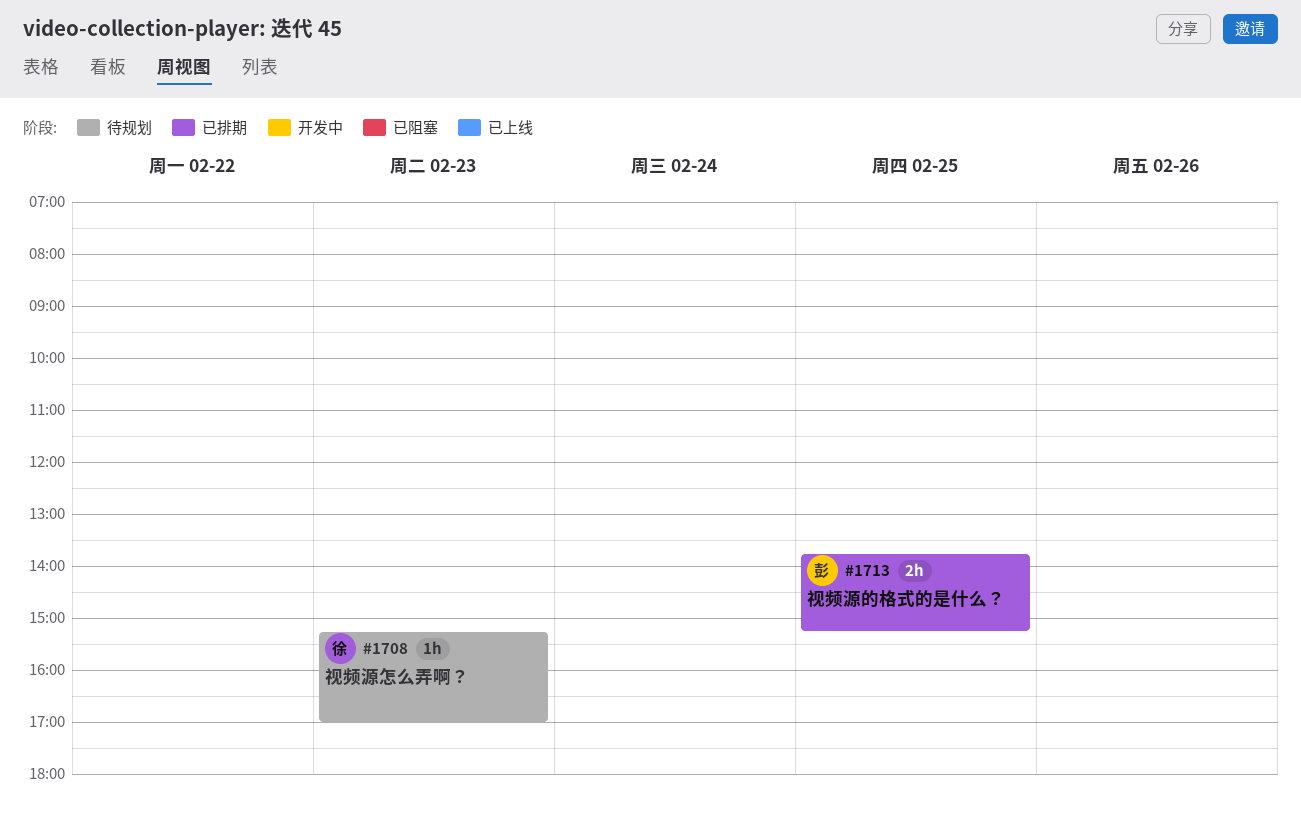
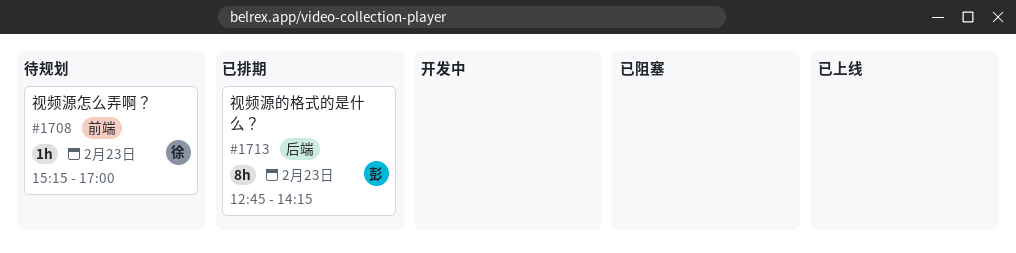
#1713, estimate: 2h -> 8h
#1713, day: Feb 25 -> Feb 23
#1713, begins: 13:45 -> 12:45
#1713, ends: 15:15 -> 14:15

